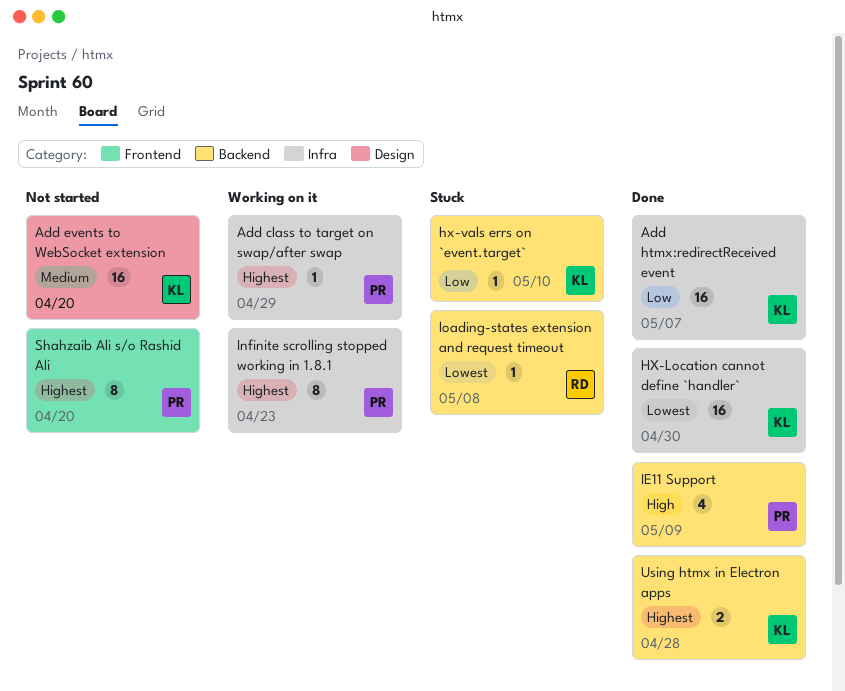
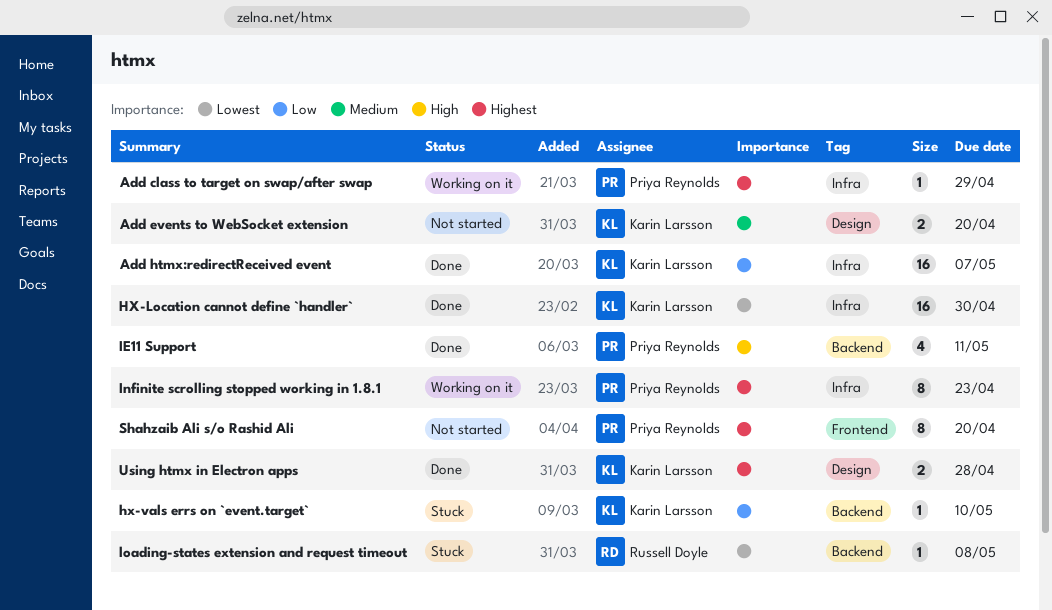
Add events to WebSocket extension, estimate: 16 -> 2
IE11 Support, due: May 9 -> May 11
Using htmx in Electron apps, label: Backend -> Design

